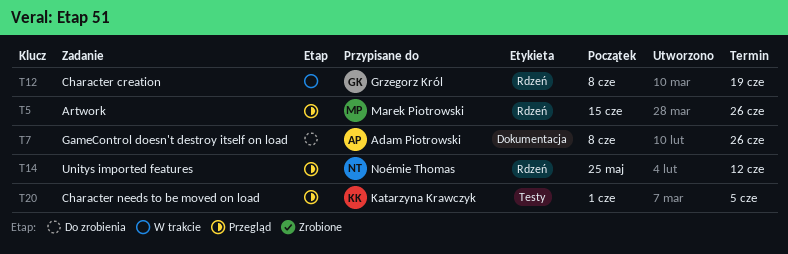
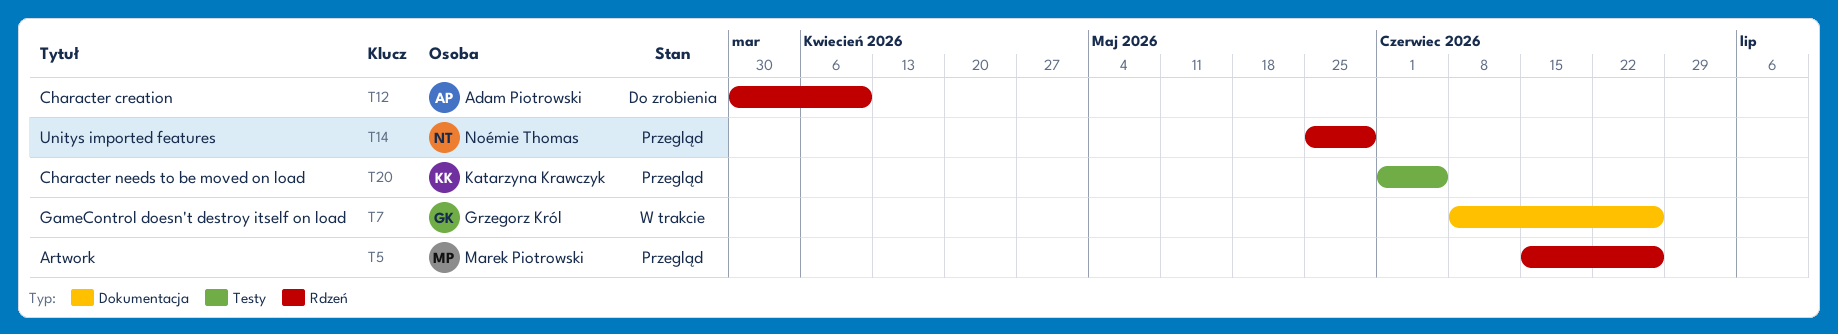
T7, status: Do zrobienia -> W trakcie
T7, owner: Adam Piotrowski -> Grzegorz Król
T12, status: W trakcie -> Do zrobienia
T12, owner: Grzegorz Król -> Adam Piotrowski
T12, start: Jun 8 -> Mar 30
T12, due: Jun 19 -> Apr 10
T14, due: Jun 12 -> May 29

